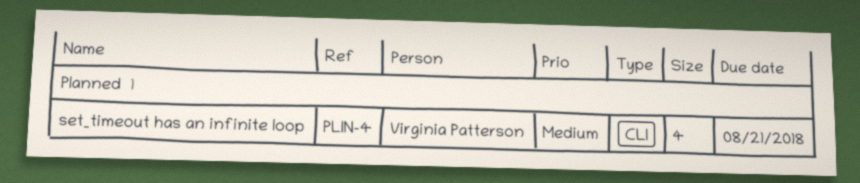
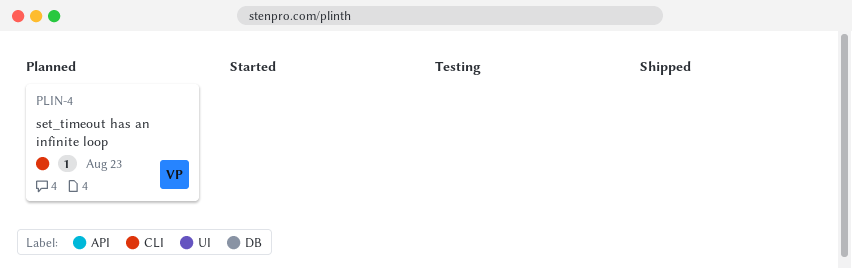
PLIN-4, estimate: 4 -> 1
PLIN-4, due: Aug 21 -> Aug 23

